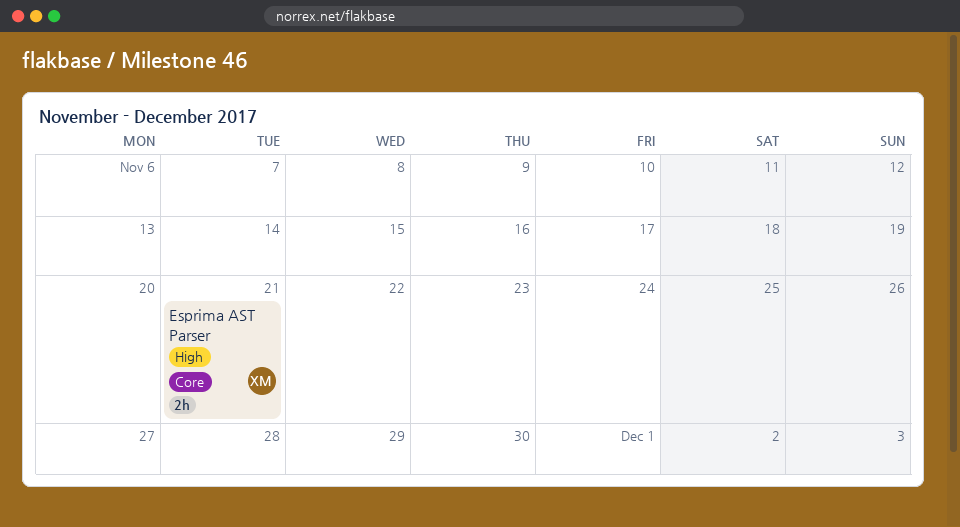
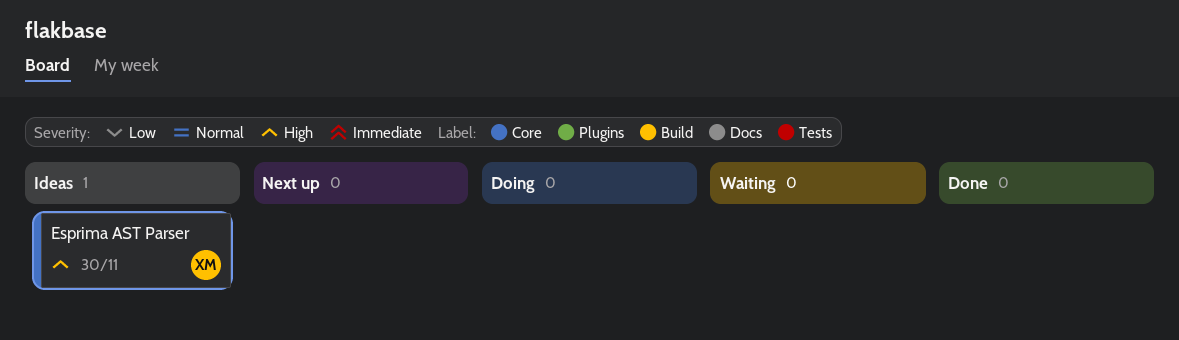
Esprima AST Parser, due: Nov 21 -> Nov 30

